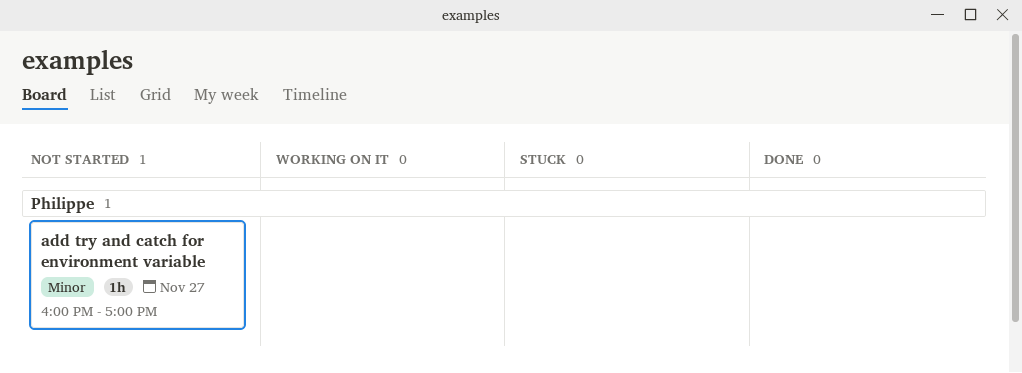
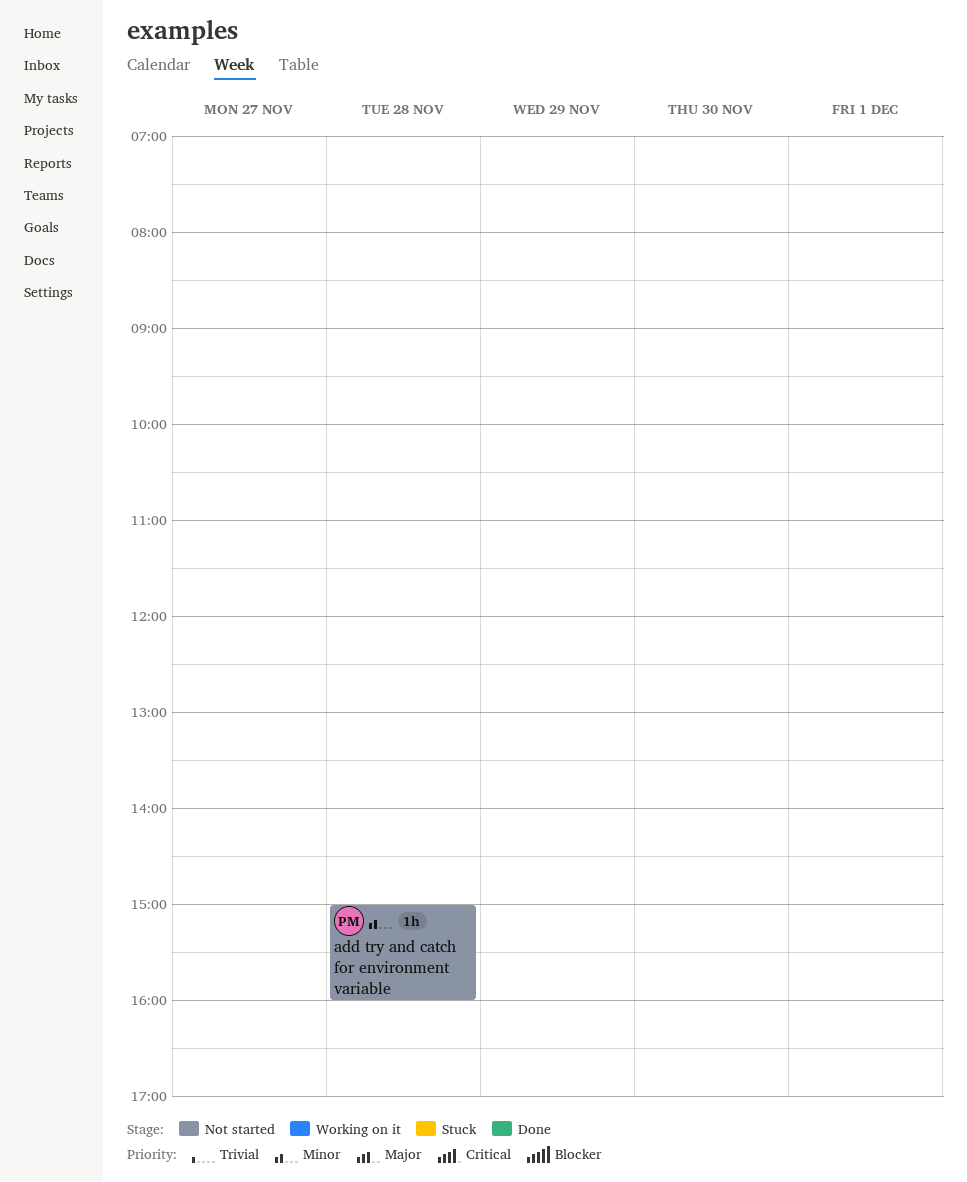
add try and catch for environment variable, day: Nov 27 -> Nov 28
add try and catch for environment variable, begins: 16:00 -> 15:00
add try and catch for environment variable, ends: 17:00 -> 16:00

